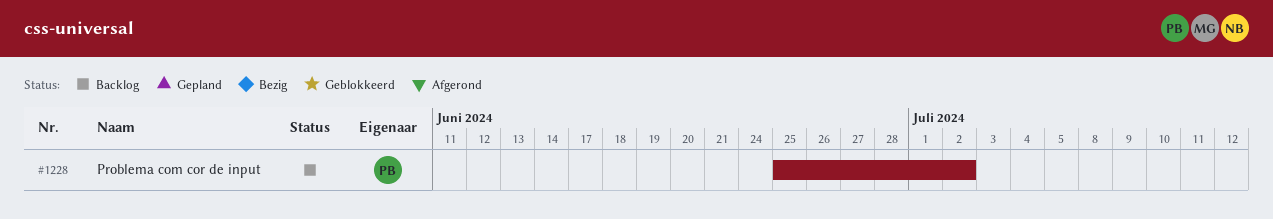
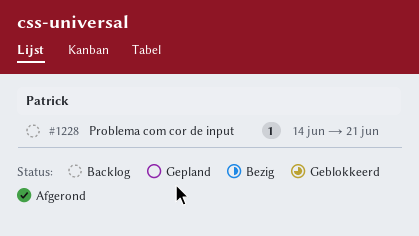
#1228, start: Jun 25 -> Jun 14
#1228, due: Jul 2 -> Jun 21

